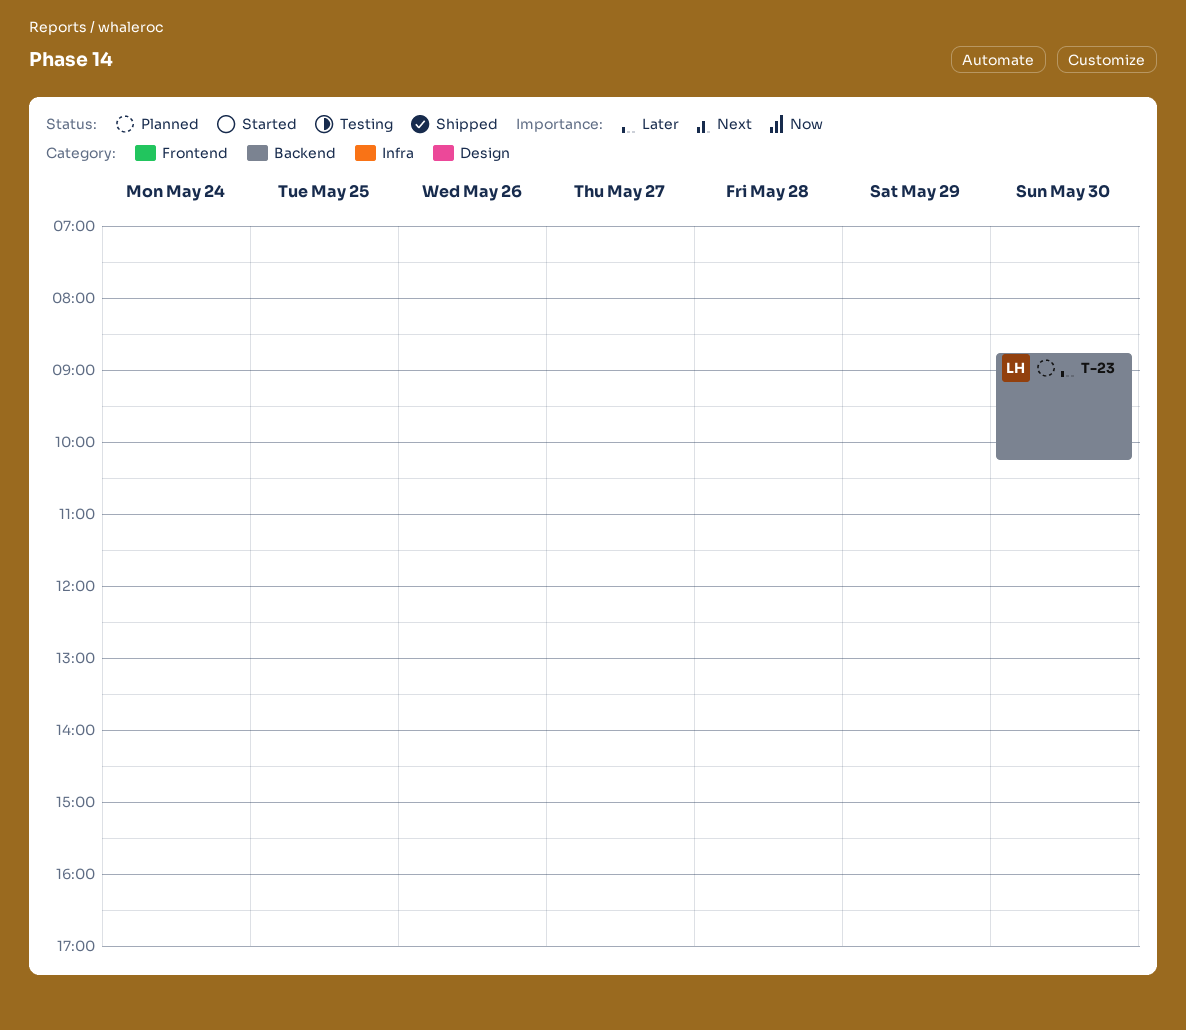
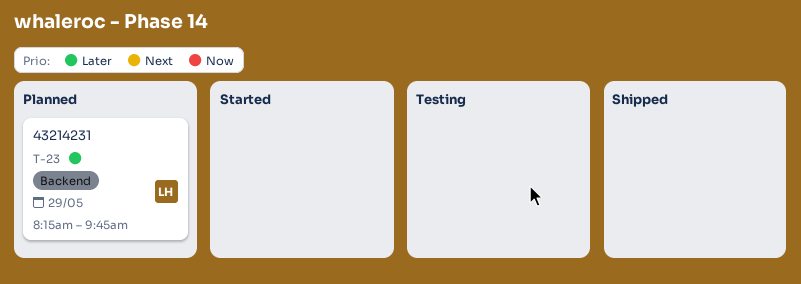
T-23, day: May 30 -> May 29
T-23, begins: 08:45 -> 08:15
T-23, ends: 10:15 -> 09:45

